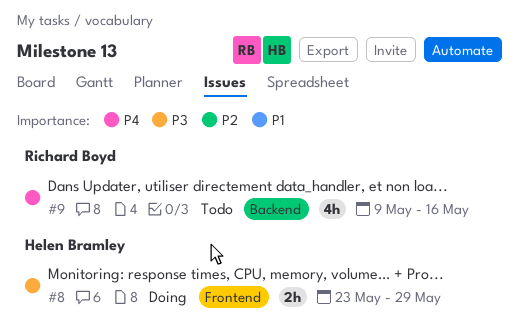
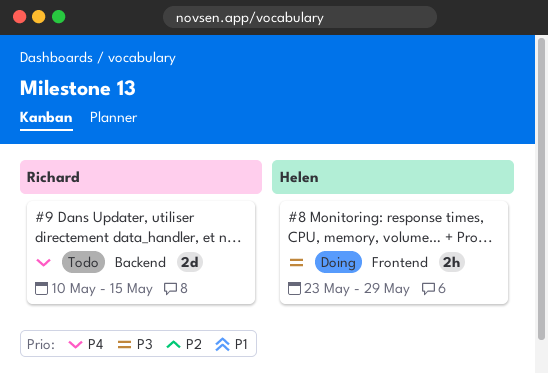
#9, estimate: 4h -> 2d
#9, start: May 9 -> May 10
#9, due: May 16 -> May 15

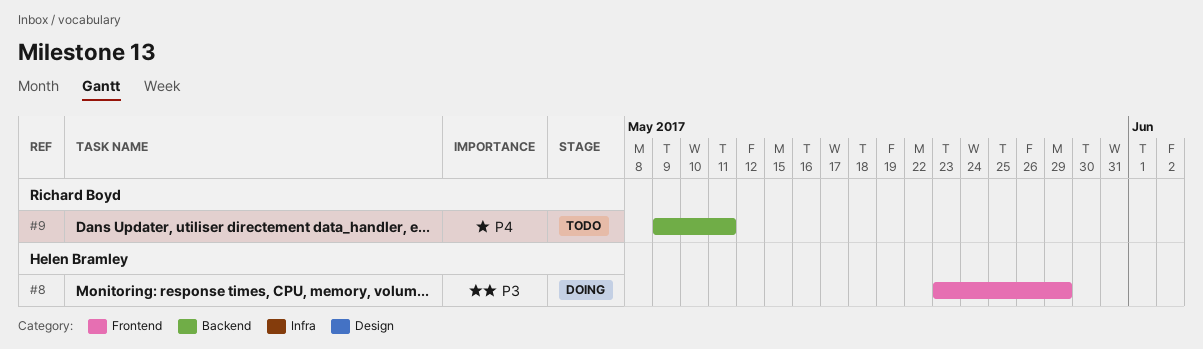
#9, start: May 10 -> May 9
#9, due: May 15 -> May 11

